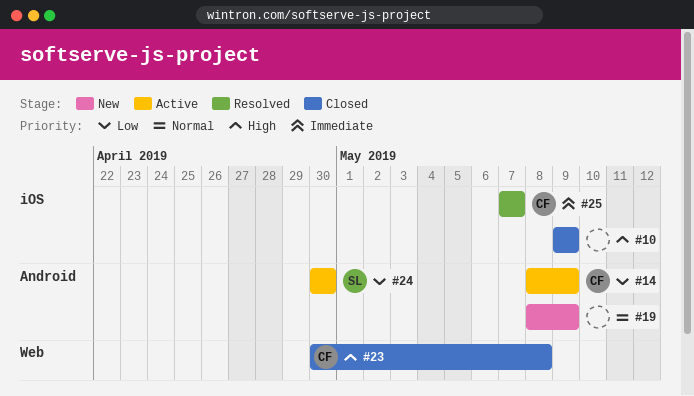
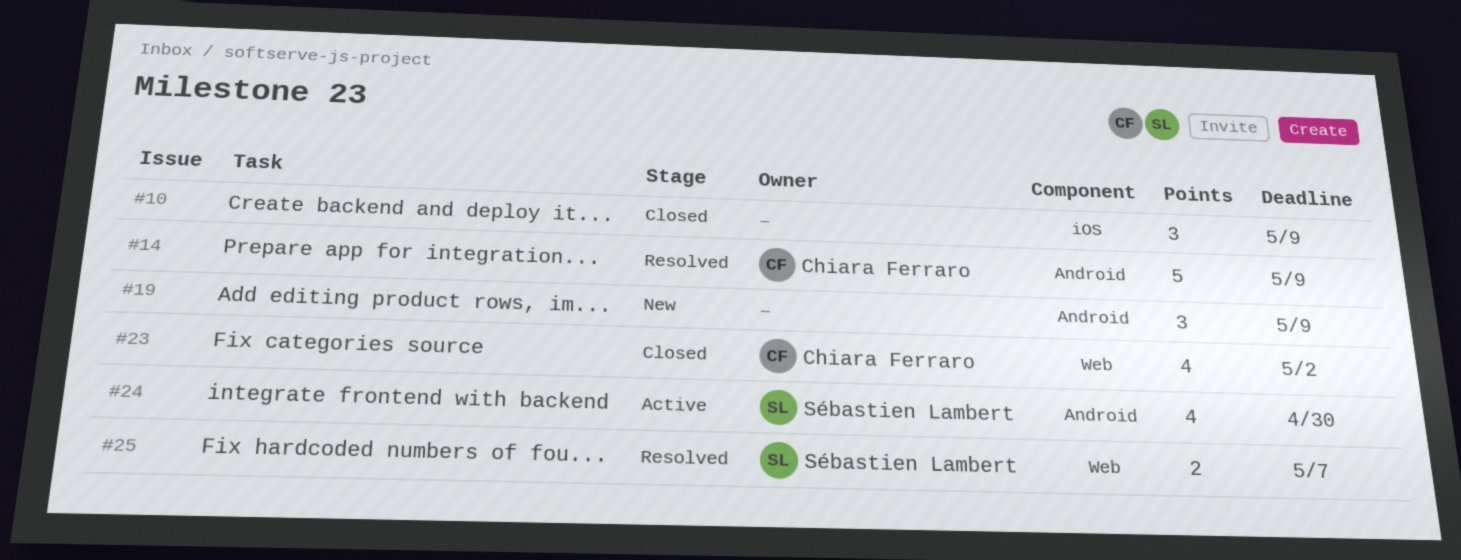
#14, status: Active -> Resolved
#23, due: May 8 -> May 2
#25, owner: Chiara Ferraro -> Sébastien Lambert
#25, label: iOS -> Web

